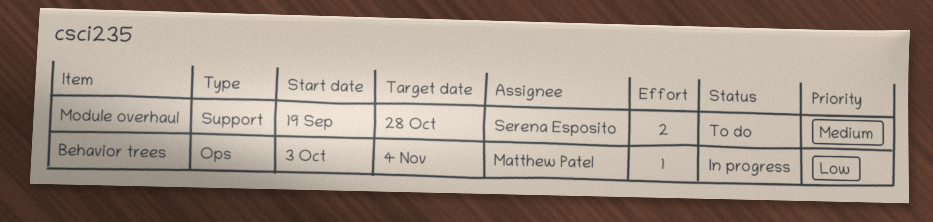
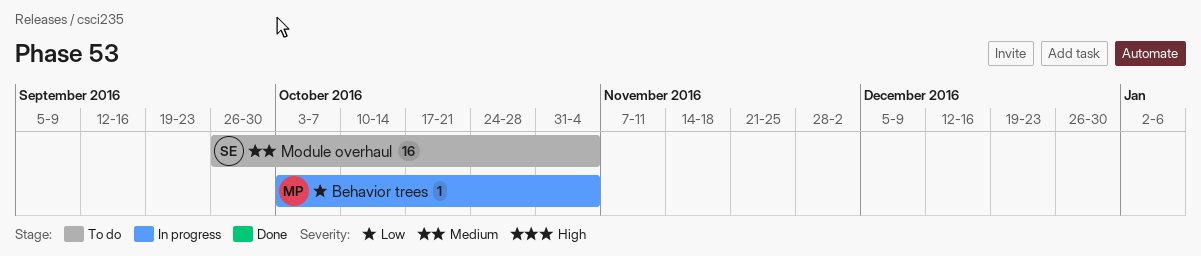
Module overhaul, estimate: 2 -> 16
Module overhaul, start: Sep 19 -> Sep 26
Module overhaul, due: Oct 28 -> Nov 4

